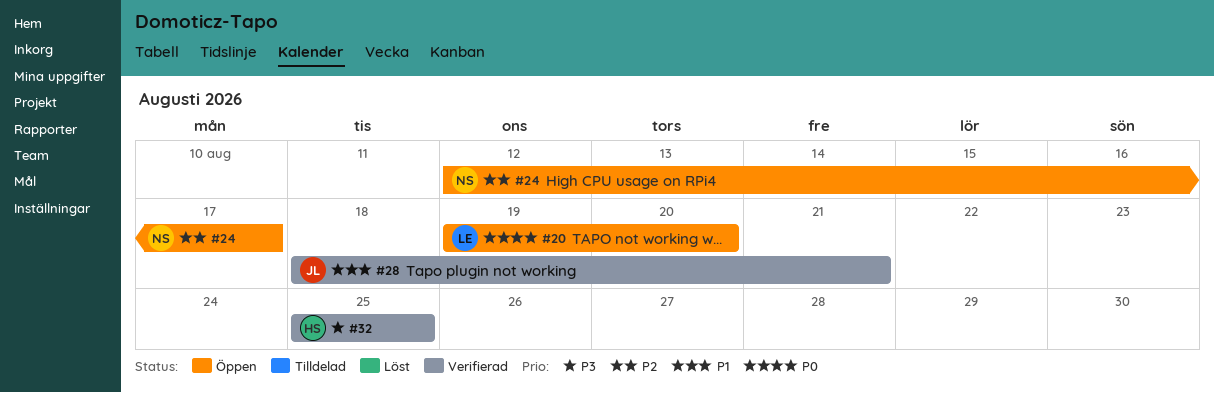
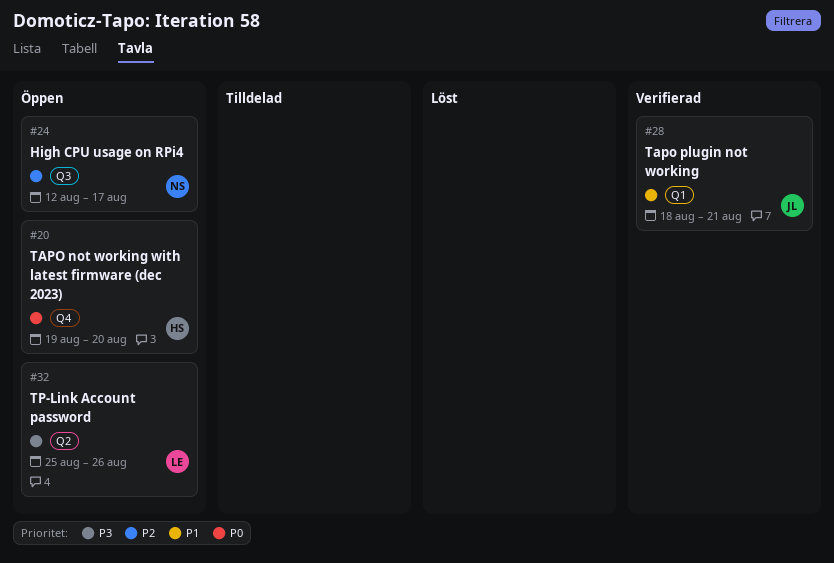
#20, owner: LE -> HS
#32, status: Verifierad -> Öppen
#32, owner: HS -> LE
#32, due: Aug 25 -> Aug 26

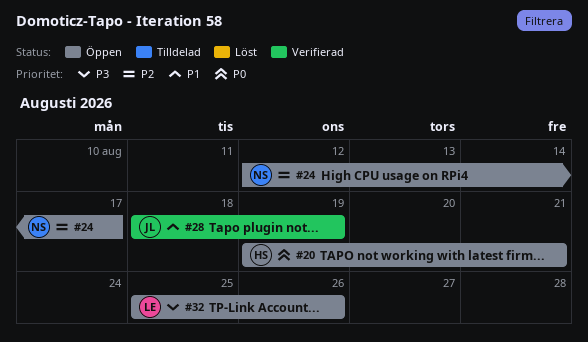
#20, due: Aug 20 -> Aug 21
#28, due: Aug 21 -> Aug 19

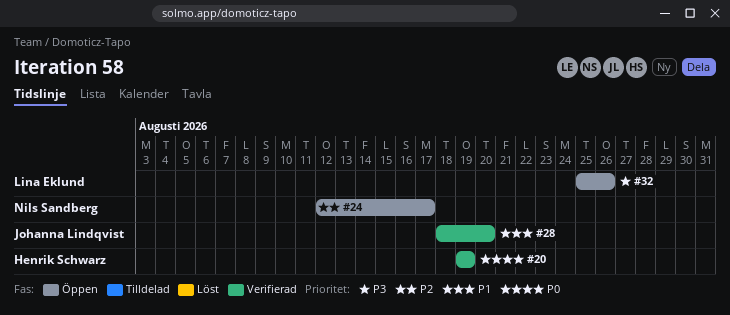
#20, status: Öppen -> Verifierad
#20, due: Aug 21 -> Aug 19
#28, due: Aug 19 -> Aug 20

